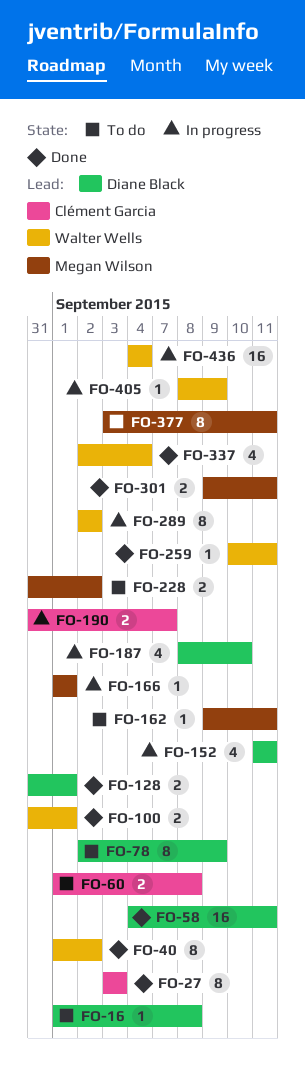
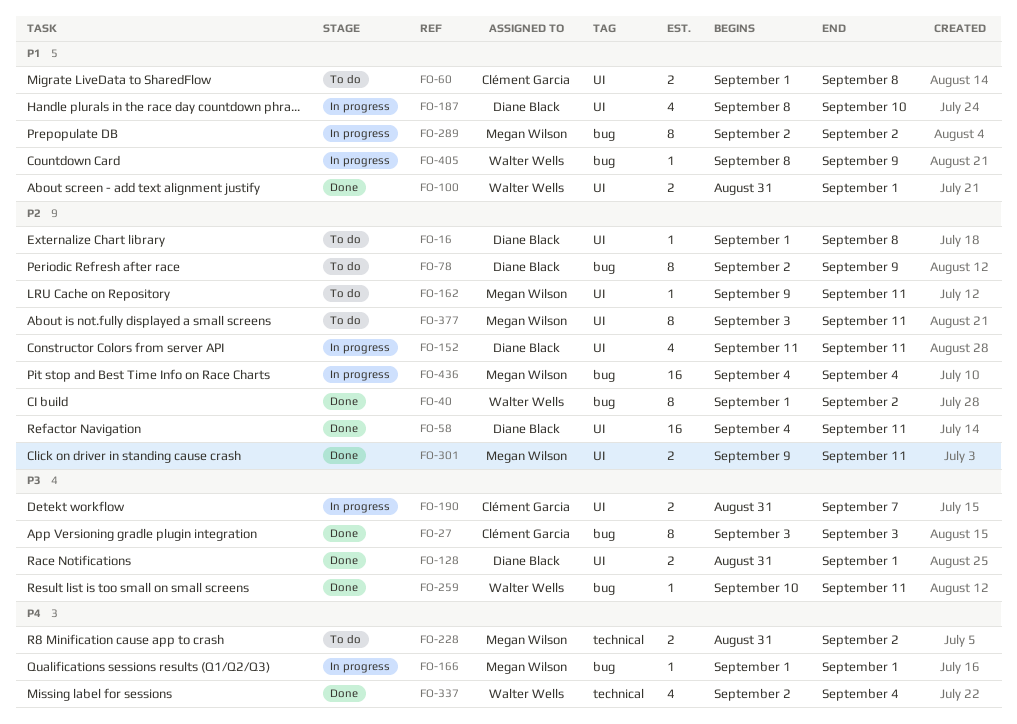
FO-289, owner: Walter Wells -> Megan Wilson
FO-436, owner: Walter Wells -> Megan Wilson

